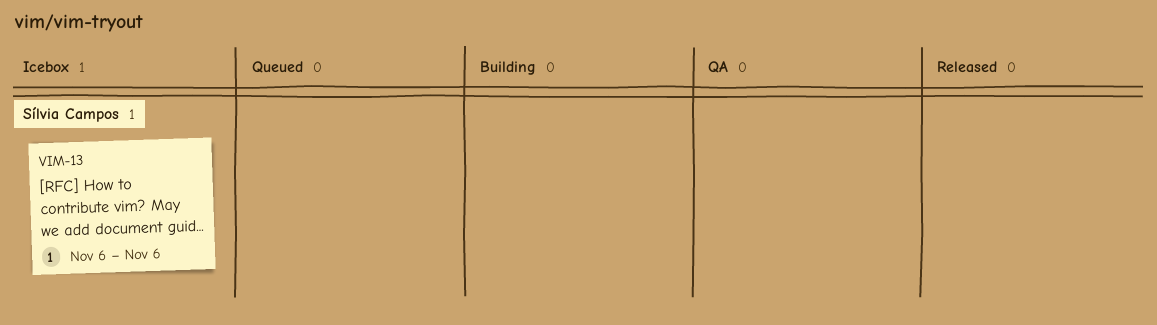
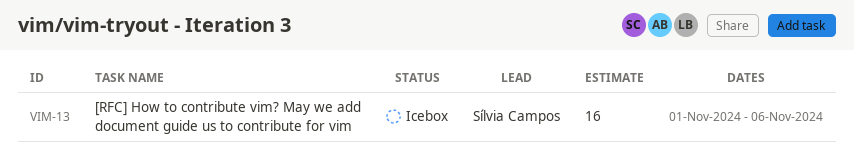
VIM-13, estimate: 1 -> 16
VIM-13, start: Nov 6 -> Nov 1

